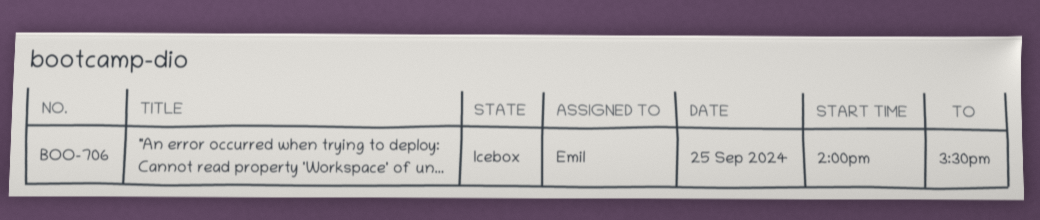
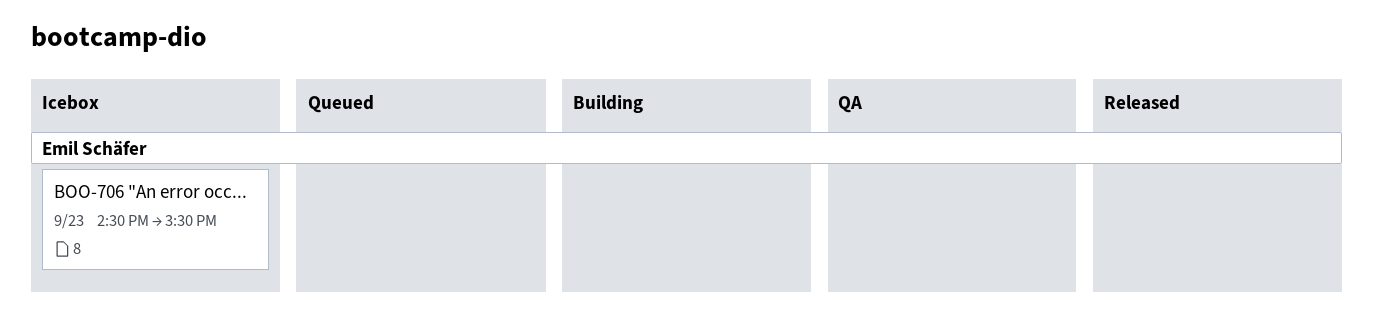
BOO-706, day: Sep 25 -> Sep 23
BOO-706, begins: 14:00 -> 14:30

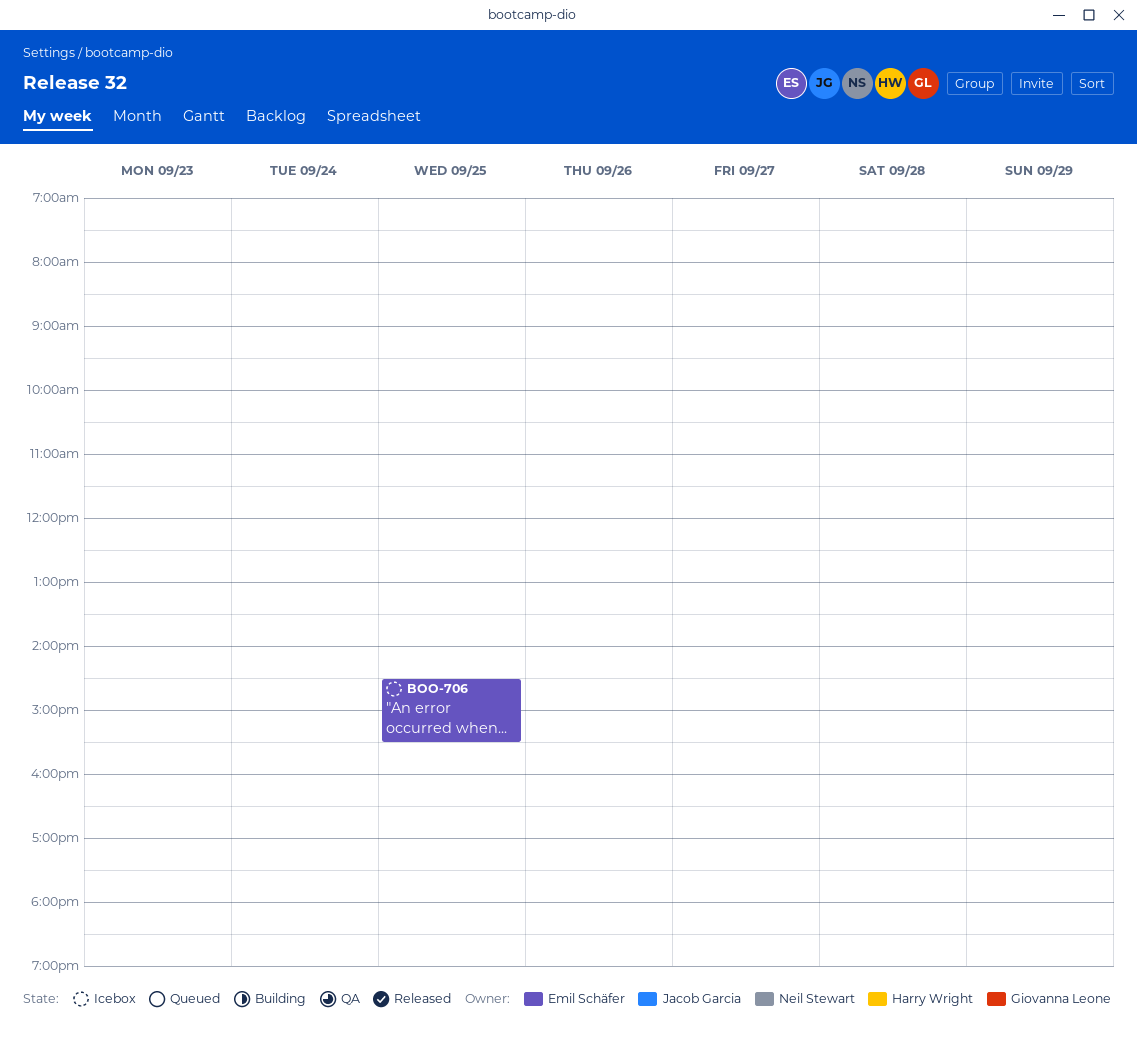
BOO-706, day: Sep 23 -> Sep 25

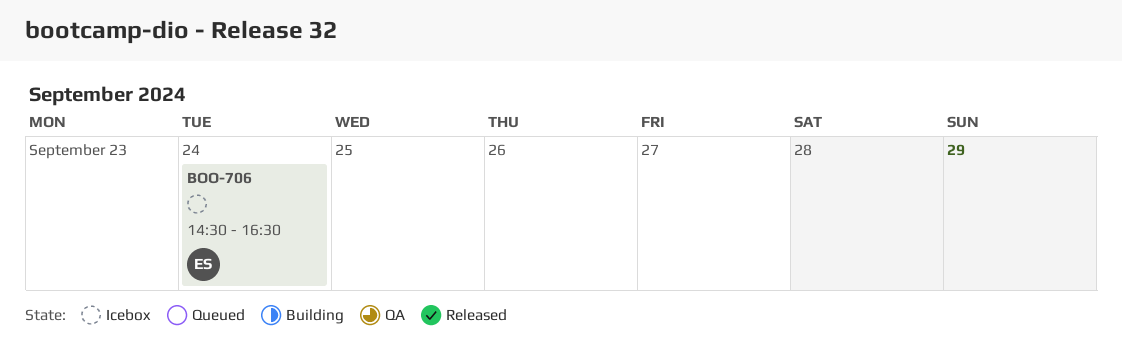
BOO-706, day: Sep 25 -> Sep 24
BOO-706, ends: 15:30 -> 16:30

